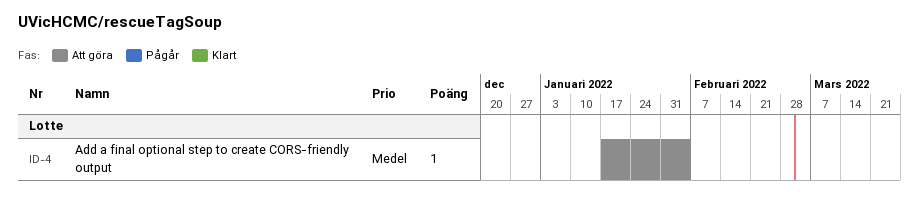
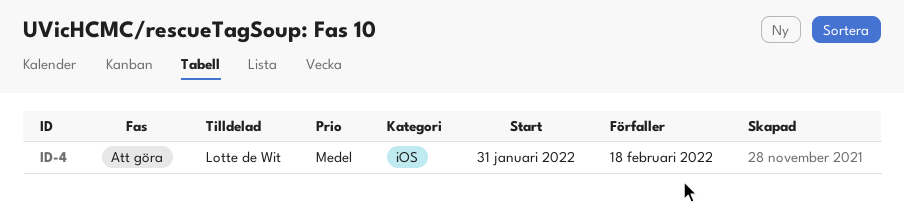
ID-4, start: Jan 17 -> Jan 31
ID-4, due: Feb 4 -> Feb 18

